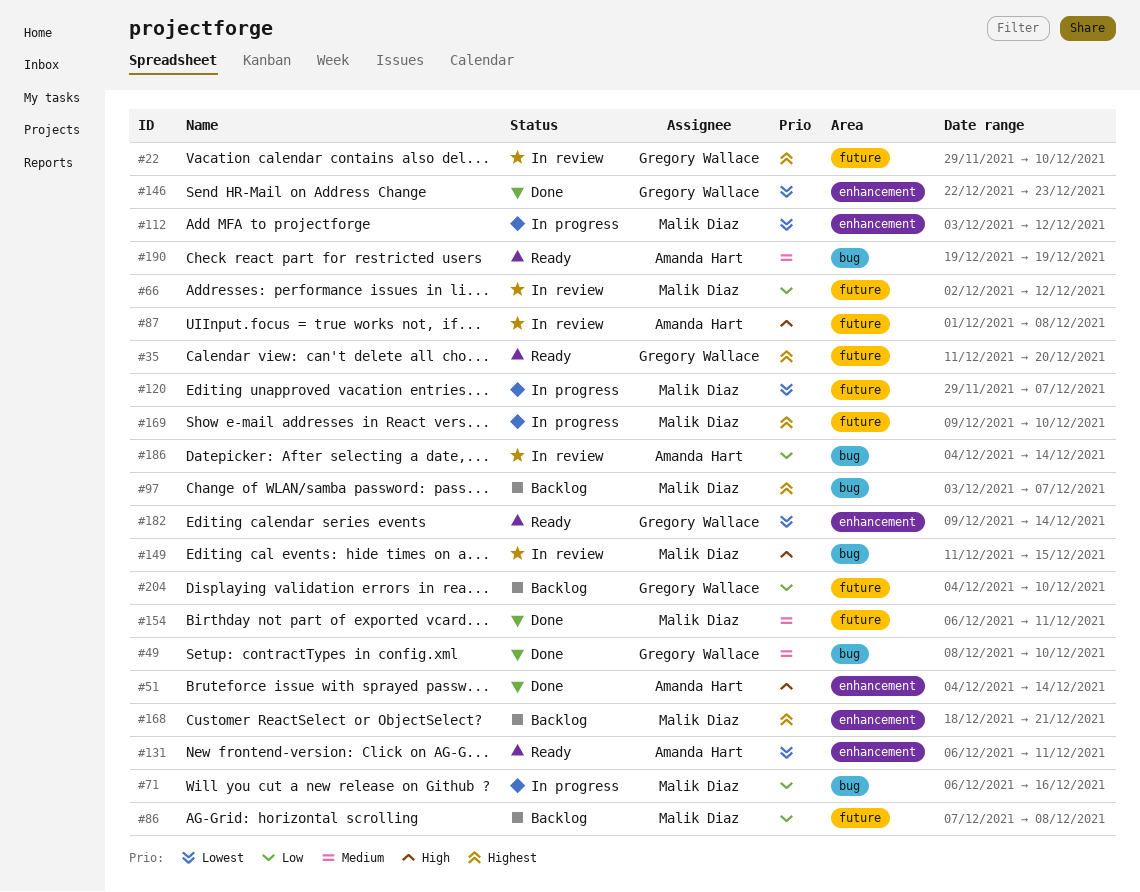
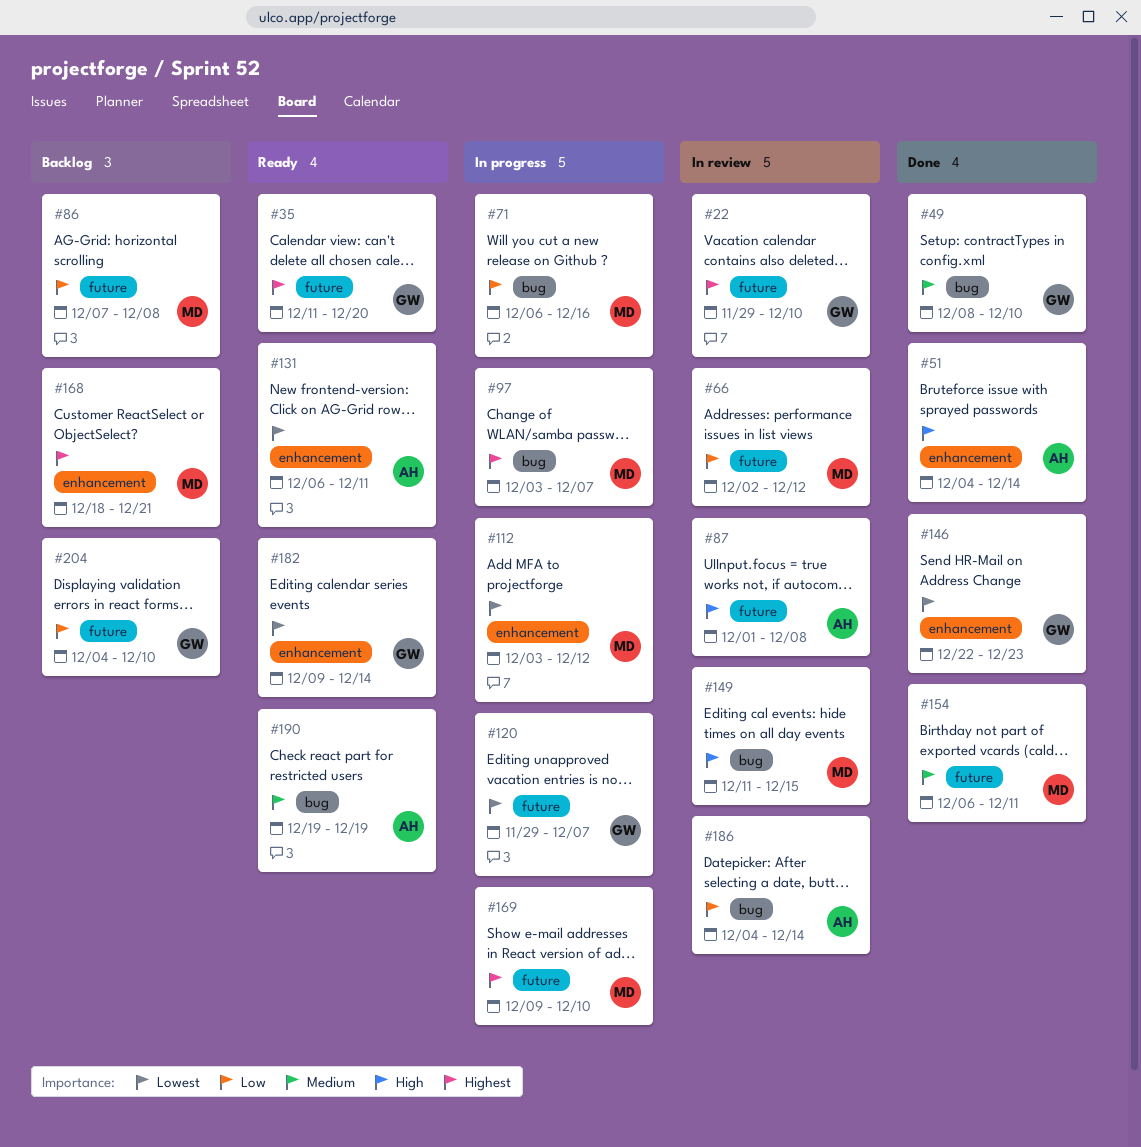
#97, status: Backlog -> In progress
#120, owner: Malik Diaz -> Gregory Wallace

